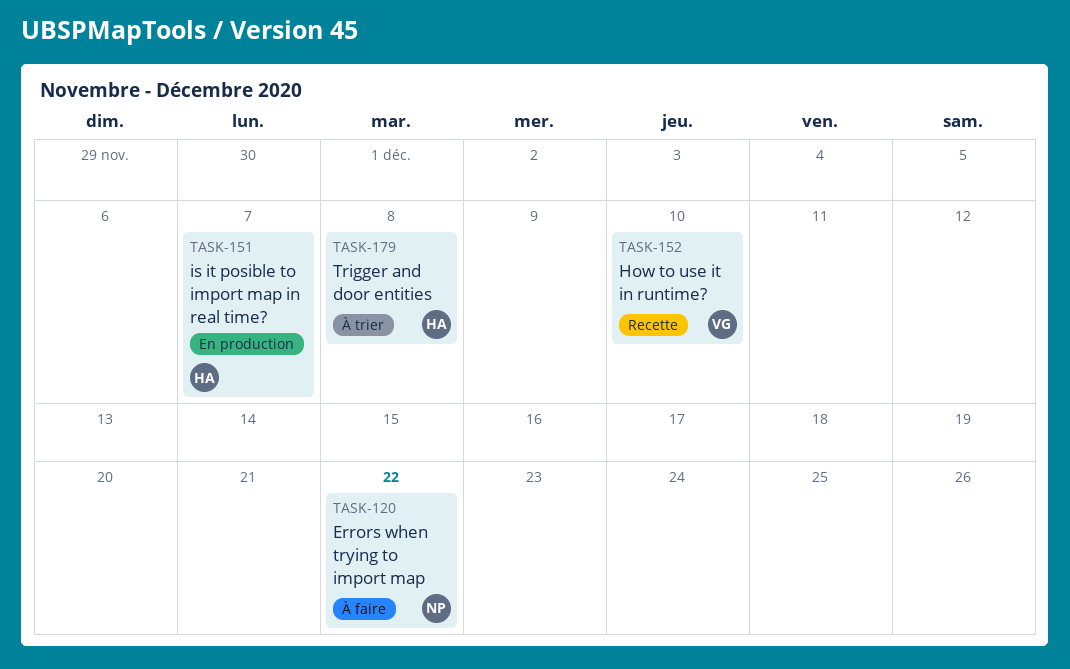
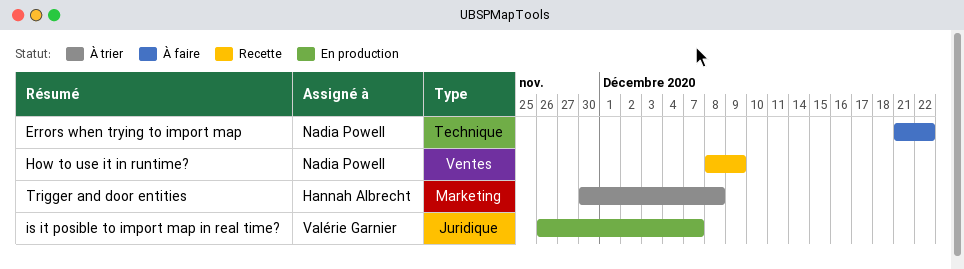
How to use it in runtime?, owner: Valérie Garnier -> Nadia Powell
How to use it in runtime?, due: Dec 10 -> Dec 9
is it posible to import map in real time?, owner: Hannah Albrecht -> Valérie Garnier

